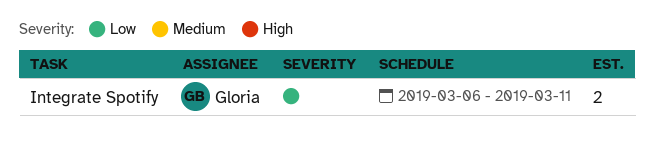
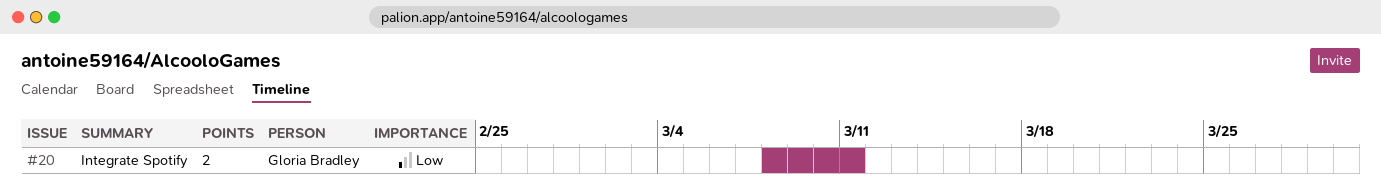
Integrate Spotify, start: Mar 6 -> Mar 8

